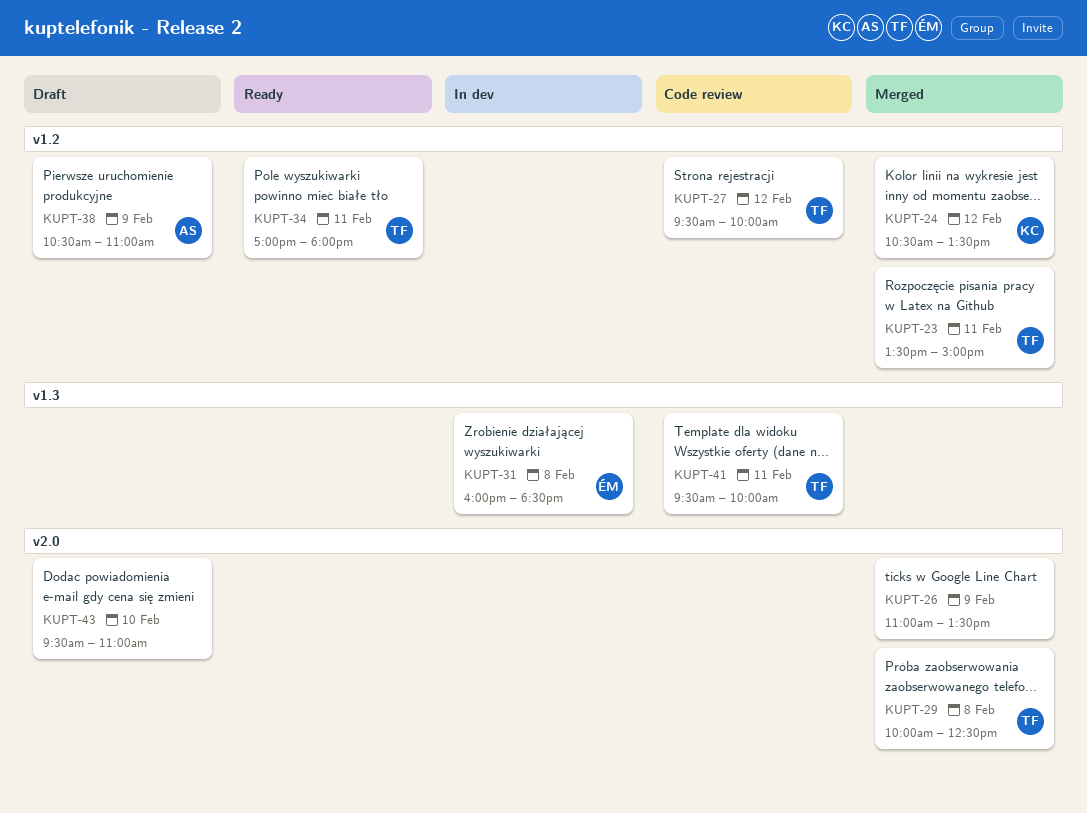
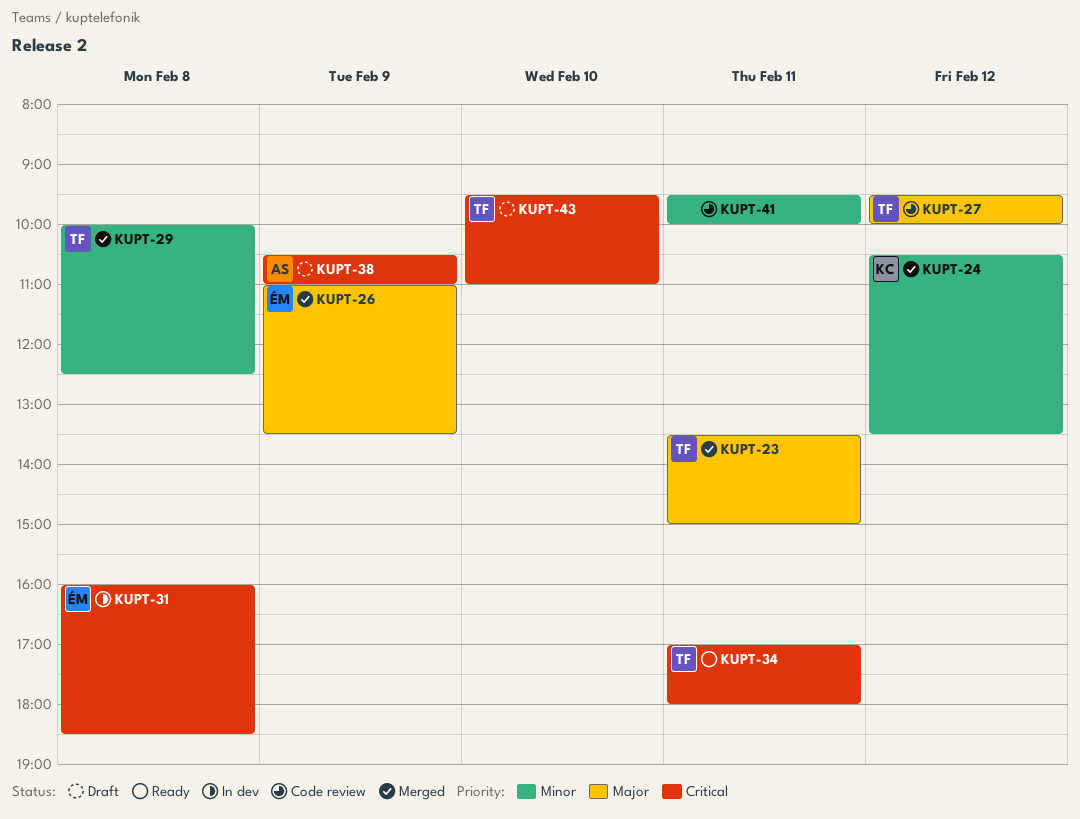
KUPT-26, owner: none -> ÉM
KUPT-41, owner: TF -> none
KUPT-43, owner: none -> TF

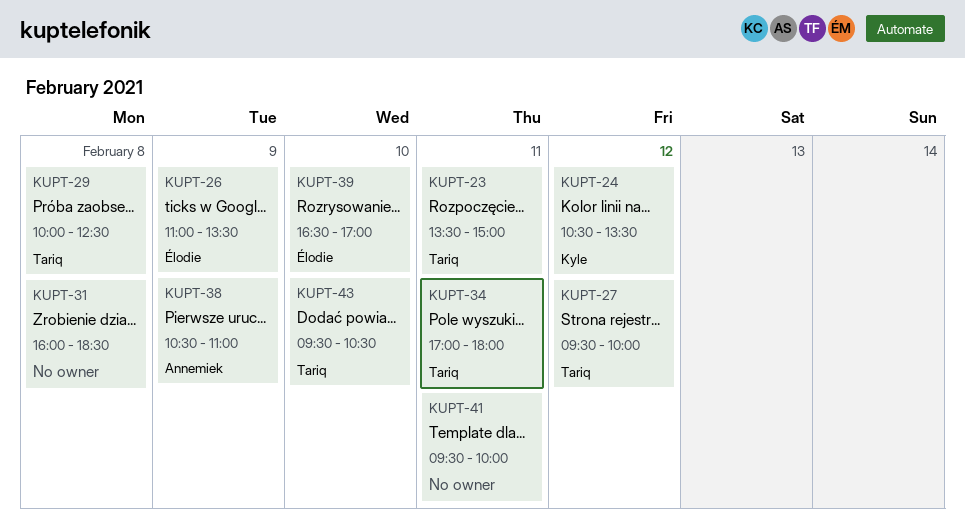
KUPT-31, owner: Élodie -> none
KUPT-39: none -> present
KUPT-43, ends: 11:00 -> 10:30

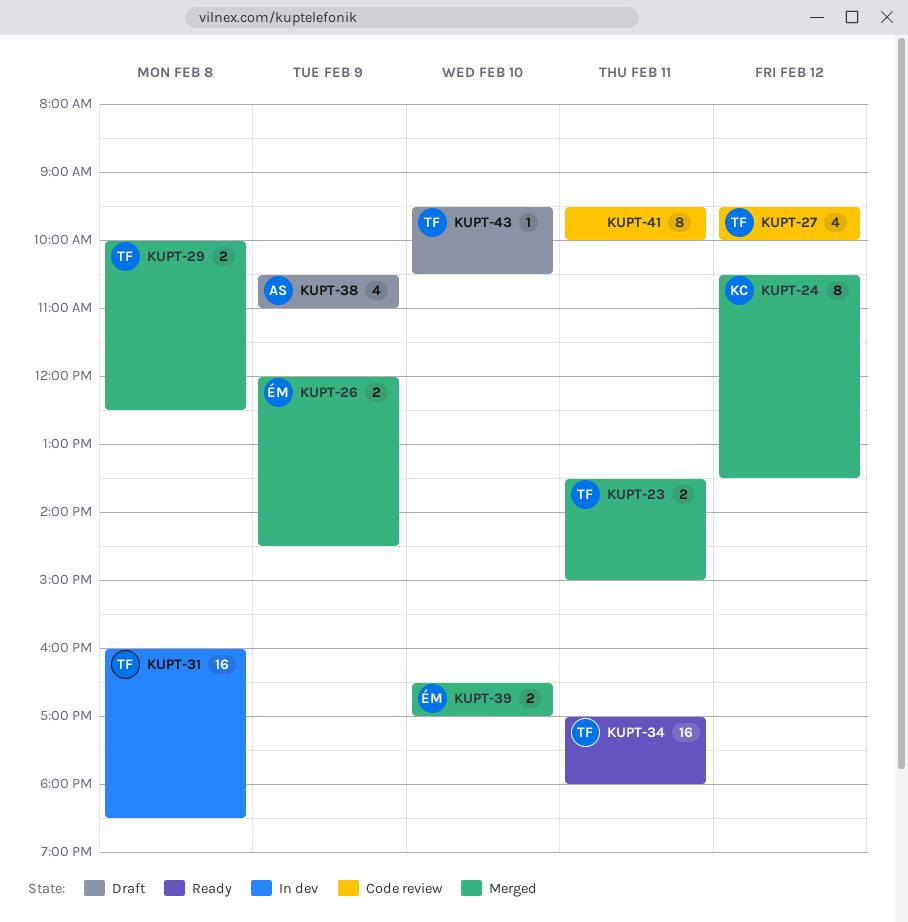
KUPT-26, begins: 11:00 -> 12:00
KUPT-26, ends: 13:30 -> 14:30
KUPT-31, owner: none -> Tariq

